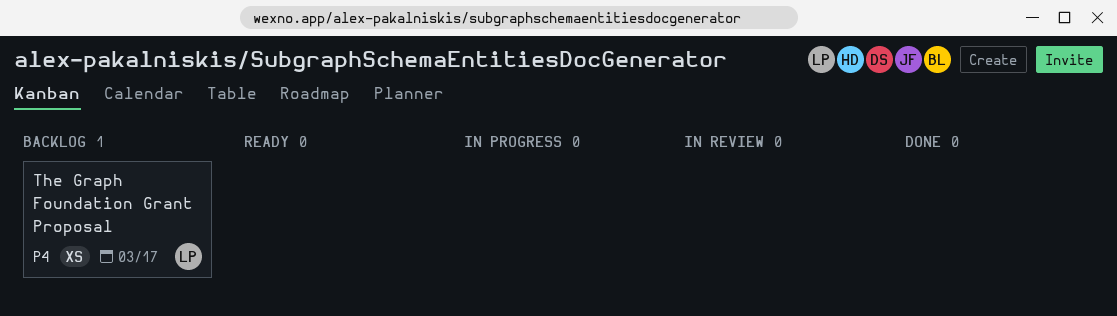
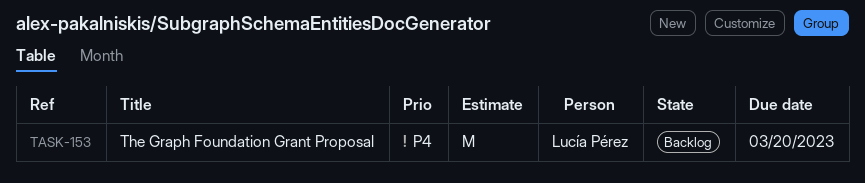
The Graph Foundation Grant Proposal, estimate: XS -> M
The Graph Foundation Grant Proposal, due: Mar 17 -> Mar 20

